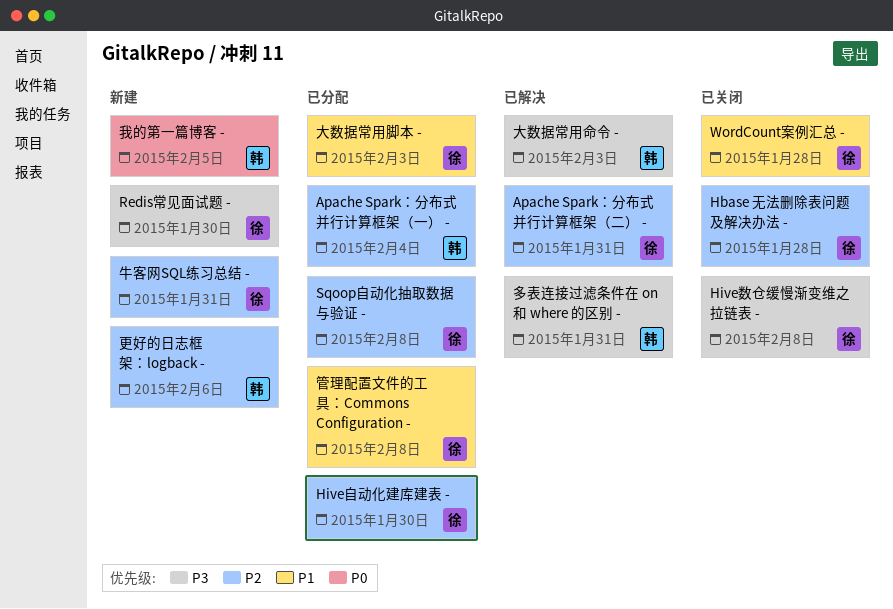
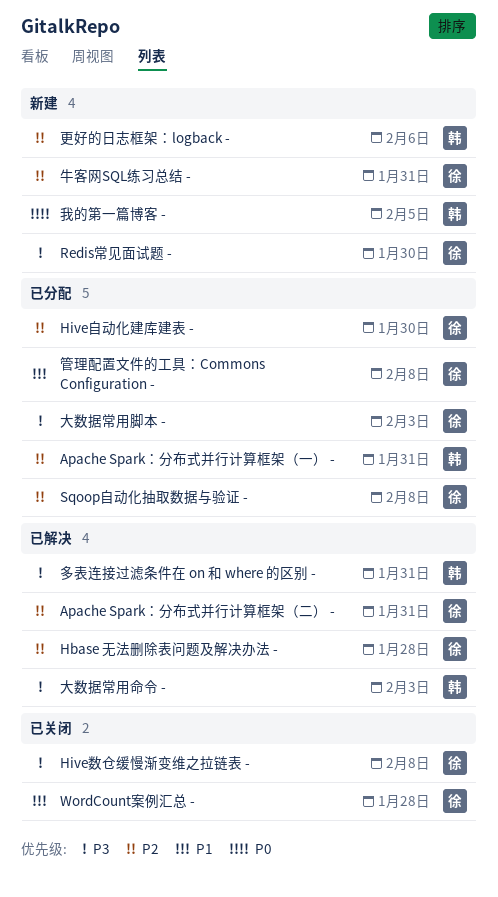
Apache Spark：分布式并行计算框架（一） -, due: Feb 4 -> Jan 31
Hbase 无法删除表问题及解决办法 -, status: 已关闭 -> 已解决
大数据常用脚本 -, priority: P1 -> P3

